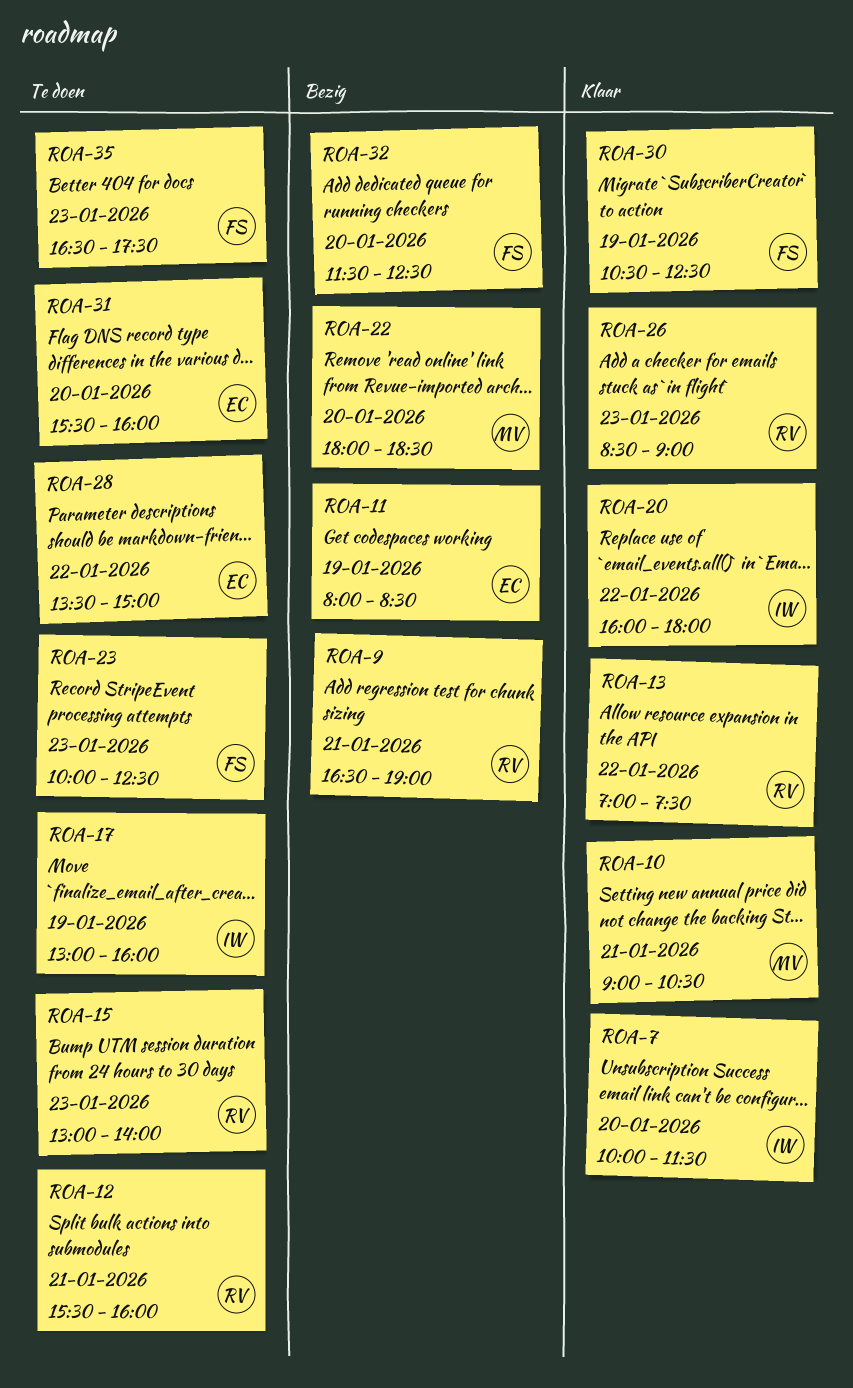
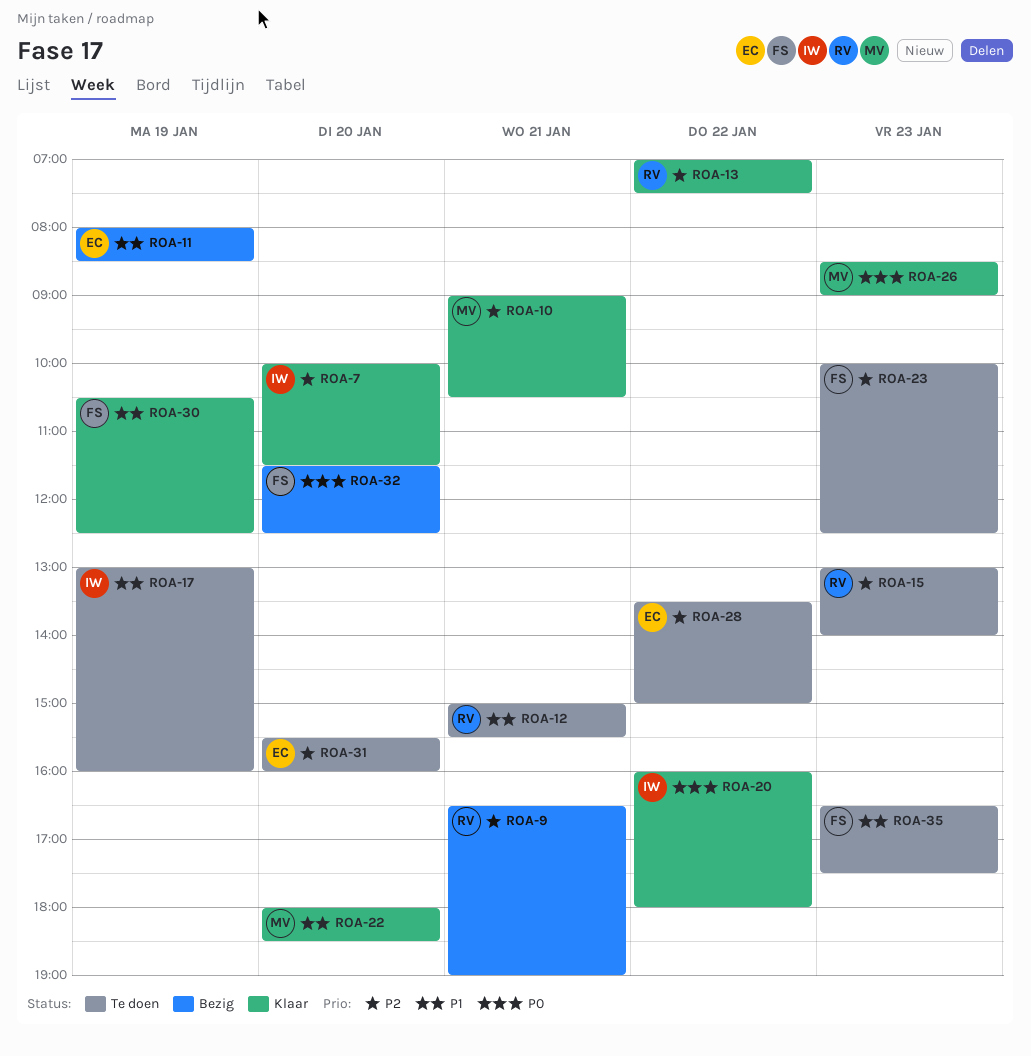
ROA-12, begins: 15:30 -> 15:00
ROA-12, ends: 16:00 -> 15:30
ROA-22, status: Bezig -> Klaar
ROA-26, owner: RV -> MV

